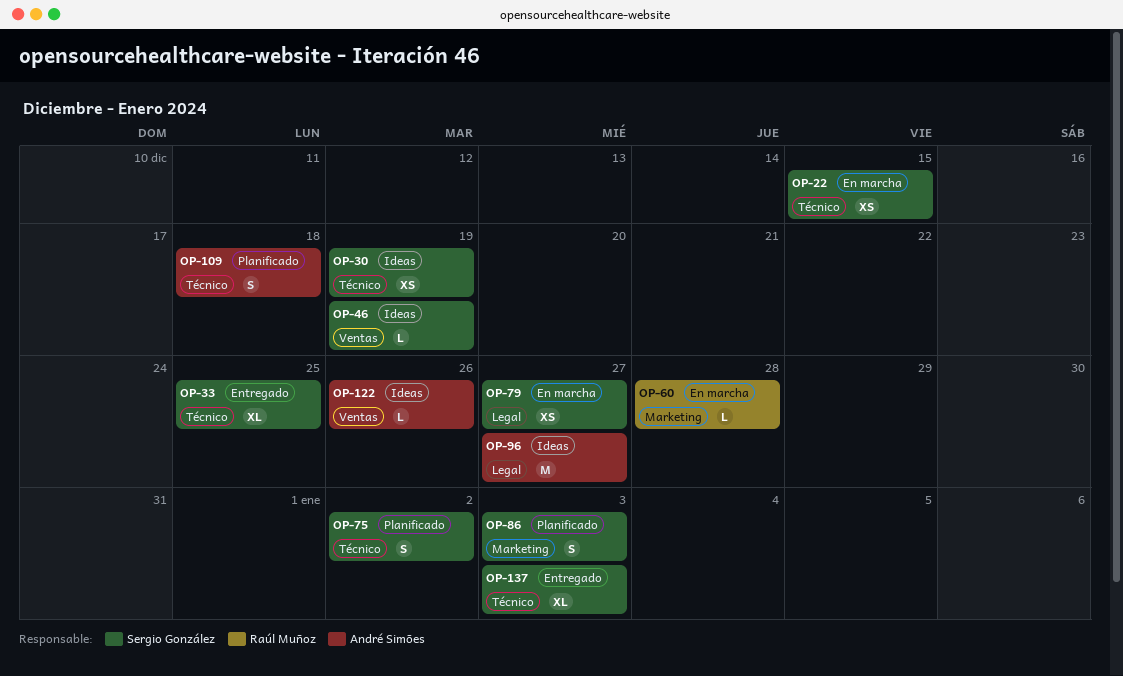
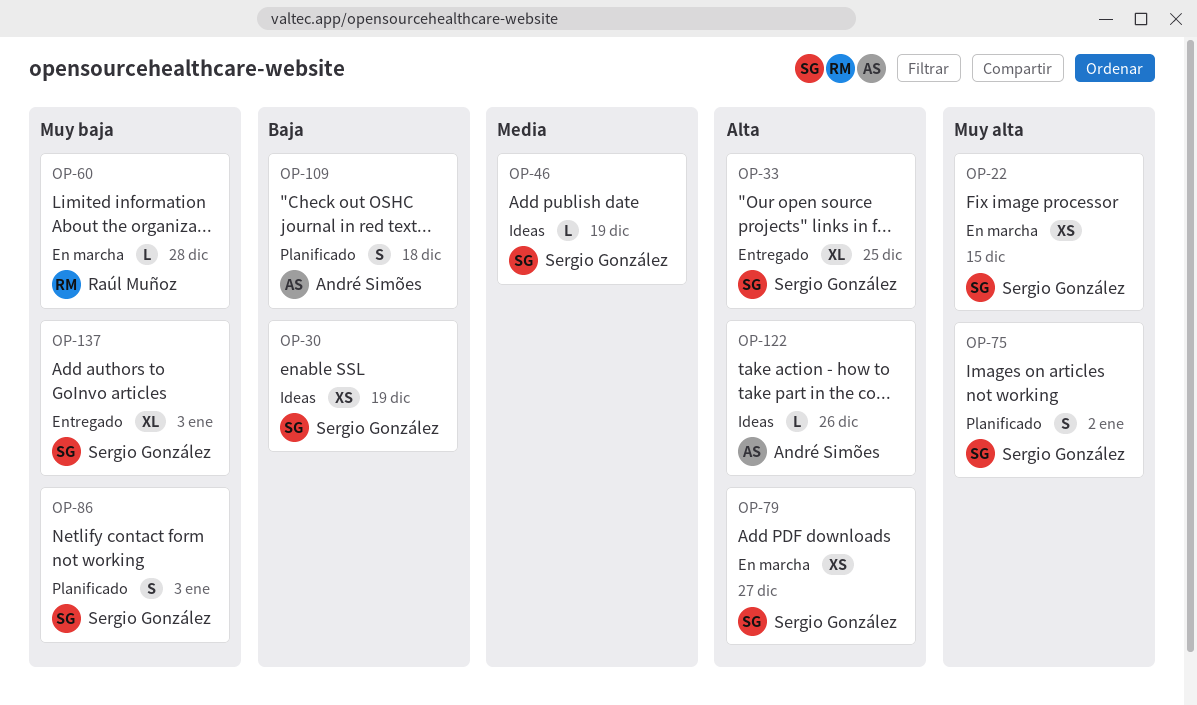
OP-96: present -> none

